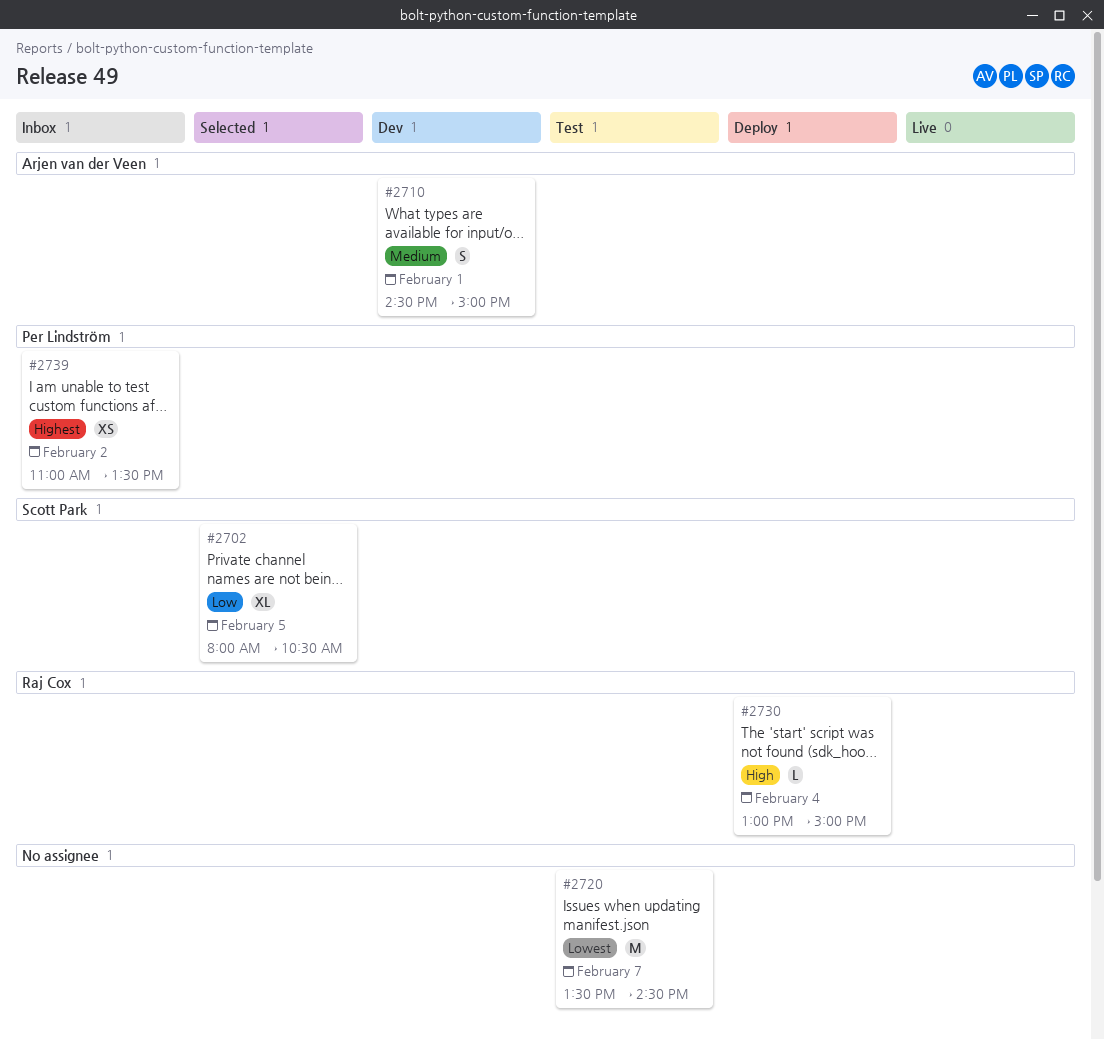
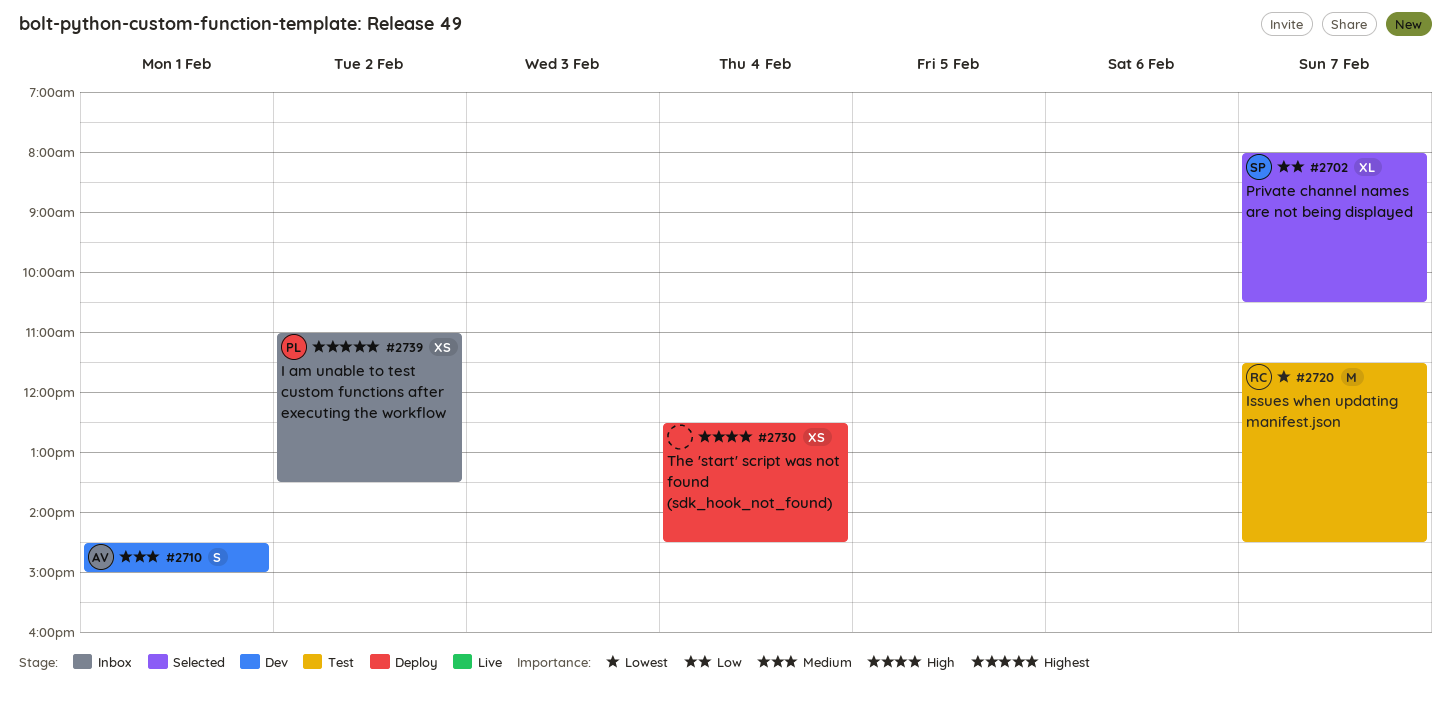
#2702, day: Feb 5 -> Feb 7
#2720, owner: none -> Raj Cox
#2720, begins: 13:30 -> 11:30
#2730, owner: Raj Cox -> none
#2730, estimate: L -> XS
#2730, begins: 13:00 -> 12:30
#2730, ends: 15:00 -> 14:30

